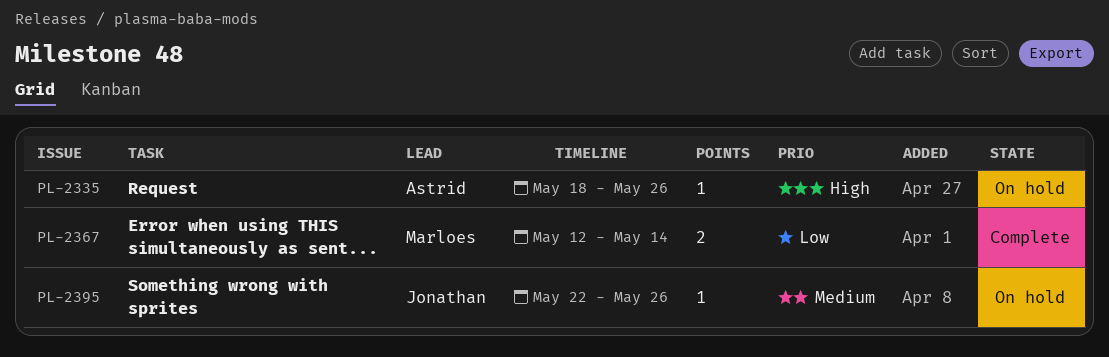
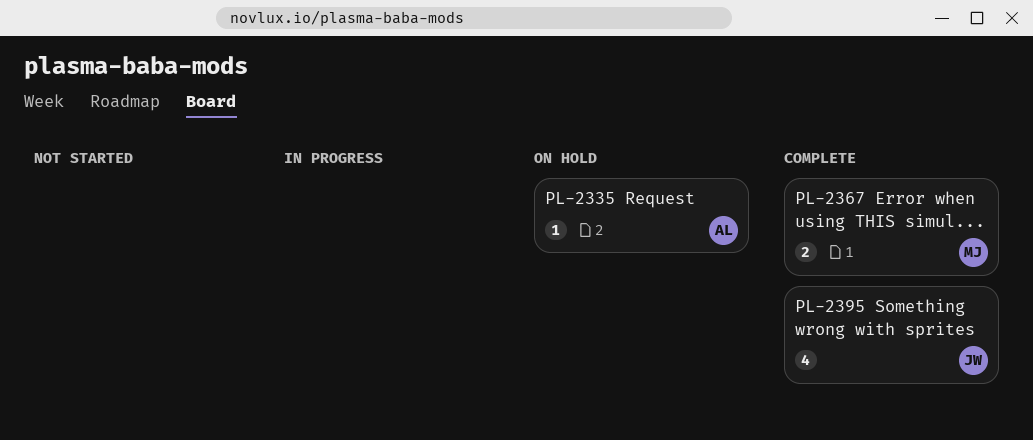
PL-2395, status: On hold -> Complete
PL-2395, estimate: 1 -> 4

